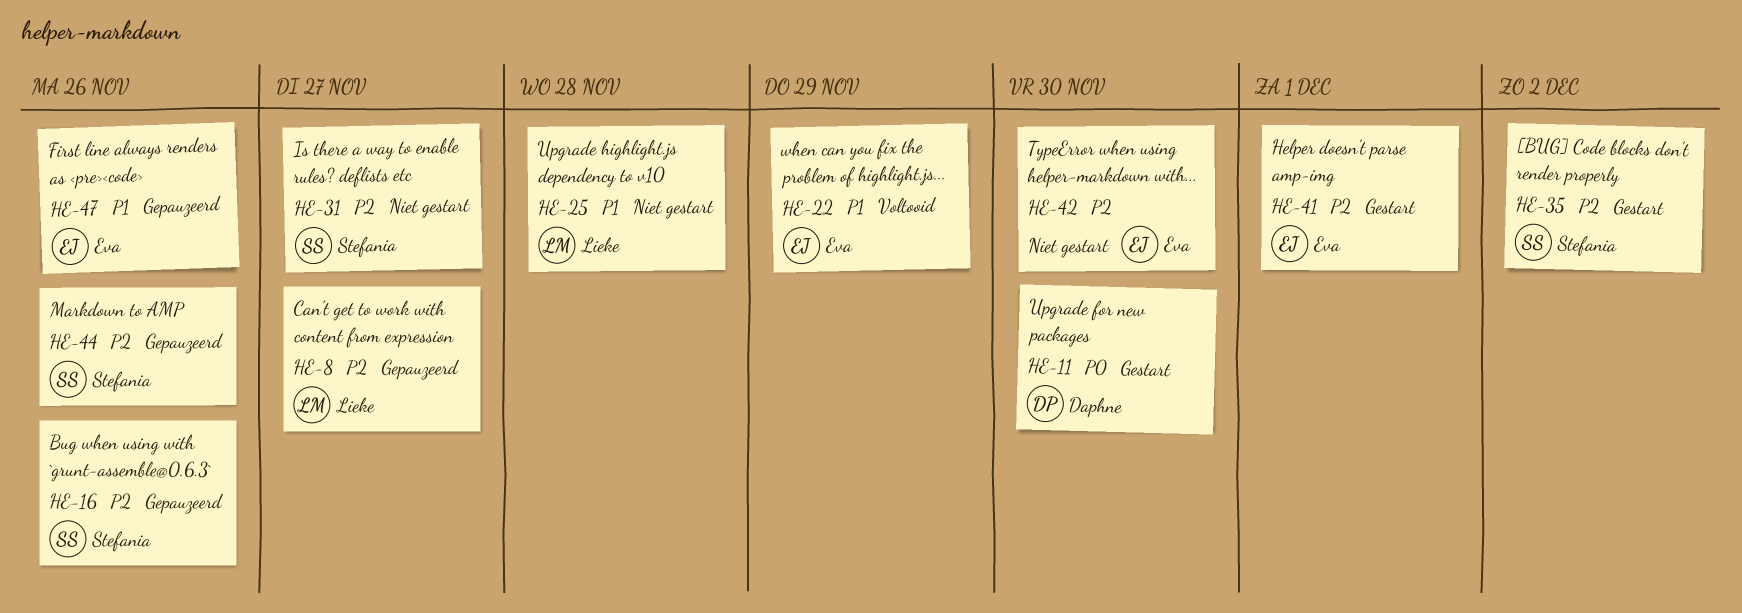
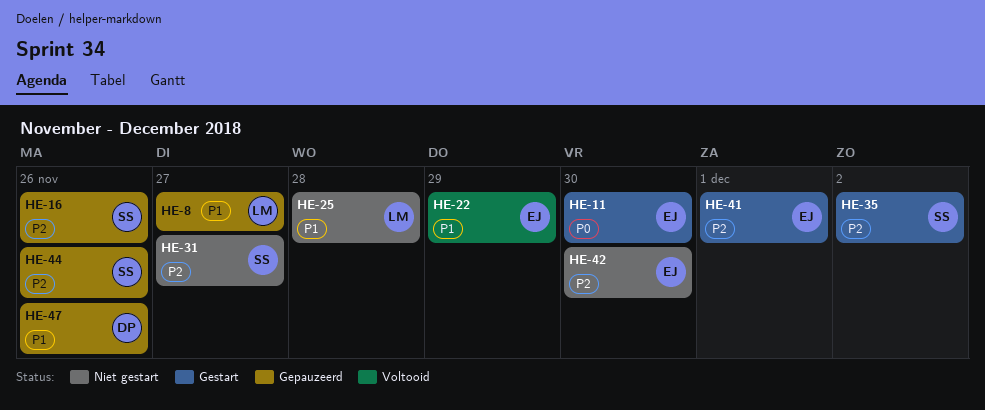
HE-8, priority: P2 -> P1
HE-11, owner: Daphne -> Eva
HE-47, owner: Eva -> Daphne

